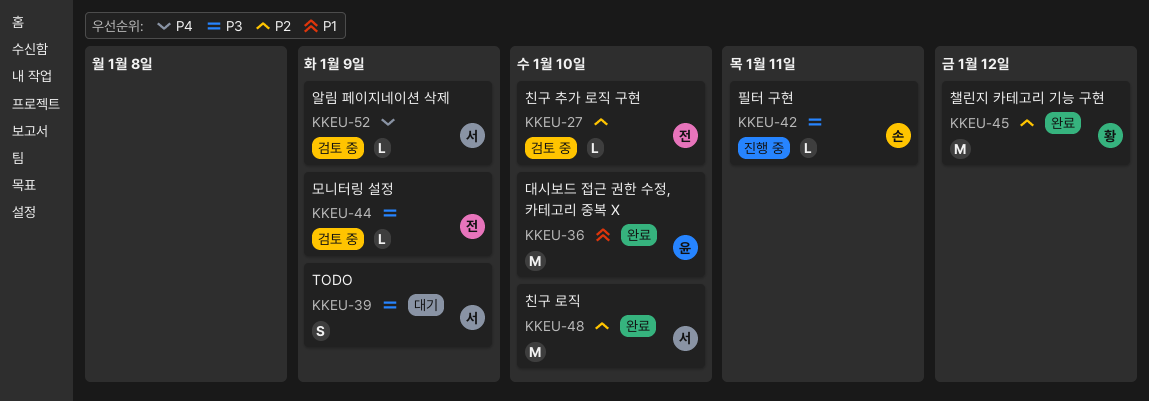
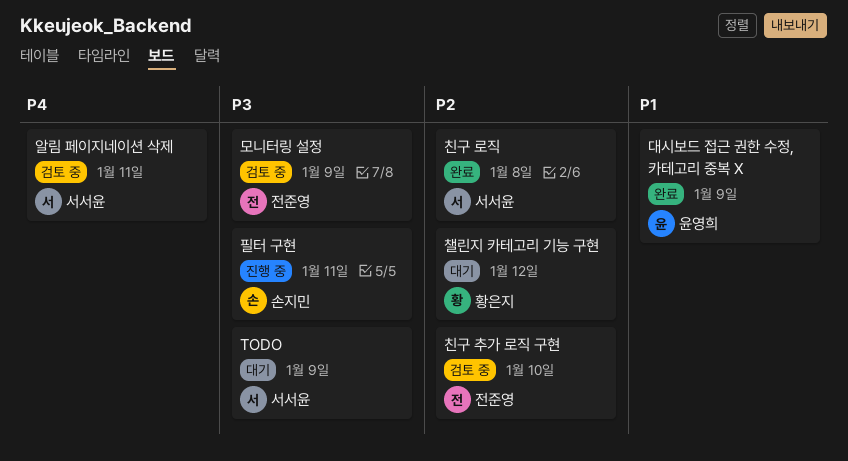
대시보드 접근 권한 수정, 카테고리 중복 X, due: Jan 10 -> Jan 9
알림 페이지네이션 삭제, due: Jan 9 -> Jan 11
챌린지 카테고리 기능 구현, status: 완료 -> 대기
친구 로직, due: Jan 10 -> Jan 8

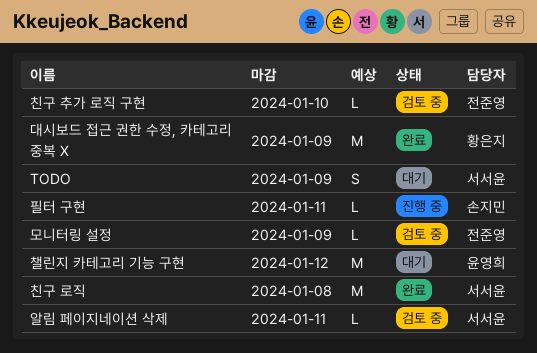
대시보드 접근 권한 수정, 카테고리 중복 X, owner: 윤영희 -> 황은지
챌린지 카테고리 기능 구현, owner: 황은지 -> 윤영희

